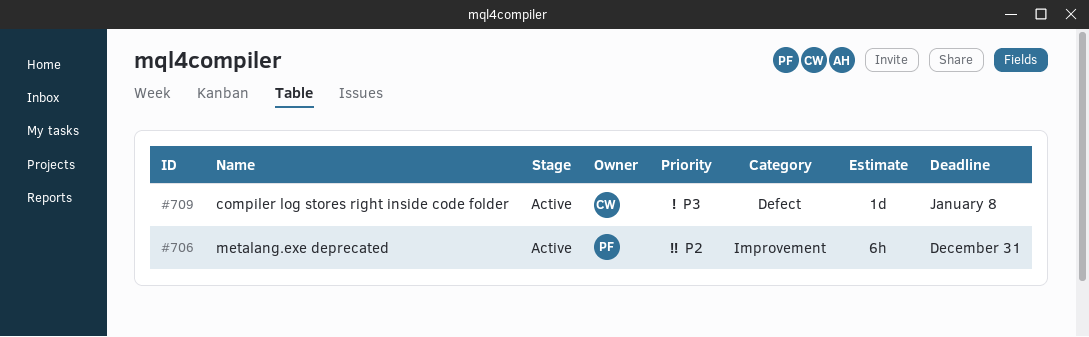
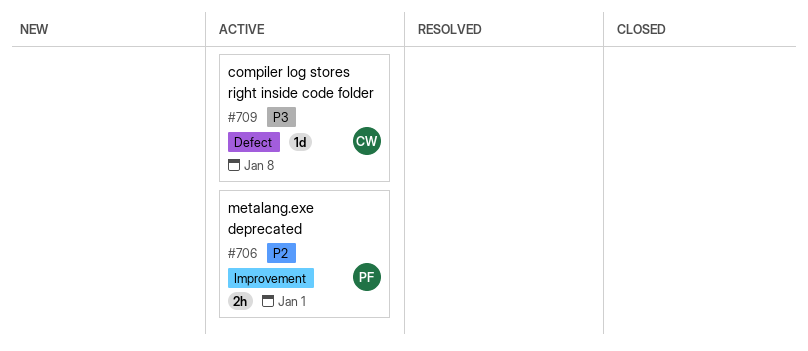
#706, estimate: 6h -> 2h
#706, due: Dec 31 -> Jan 1

